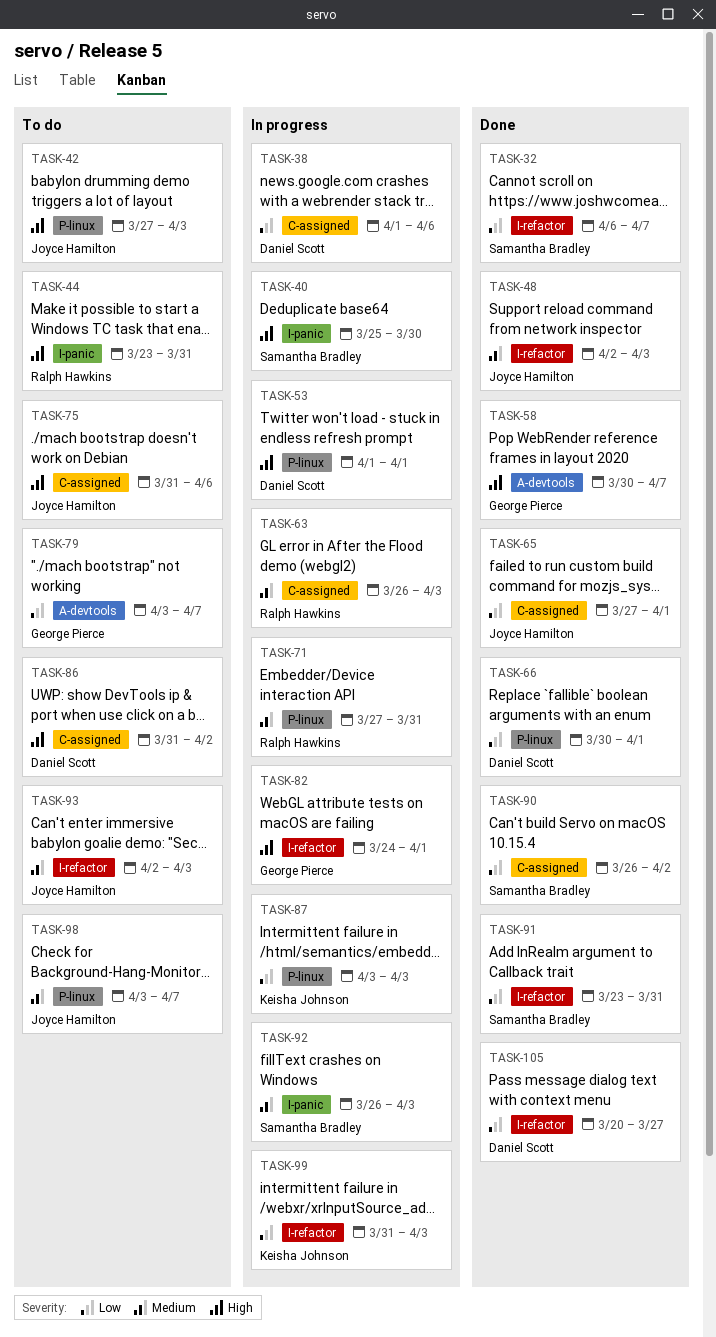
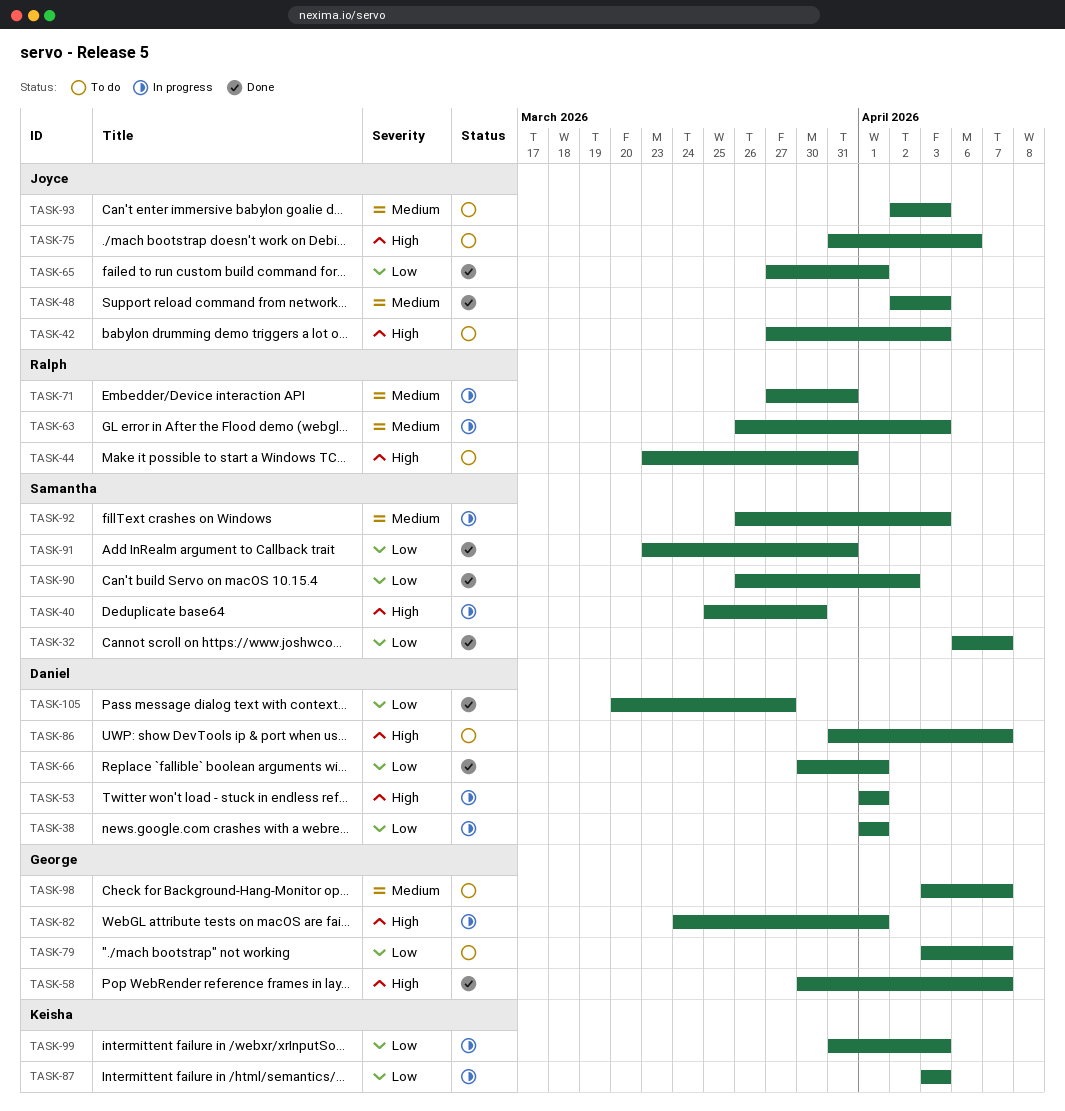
TASK-38, due: Apr 6 -> Apr 1
TASK-86, due: Apr 2 -> Apr 7
TASK-98, owner: Joyce Hamilton -> George Pierce

